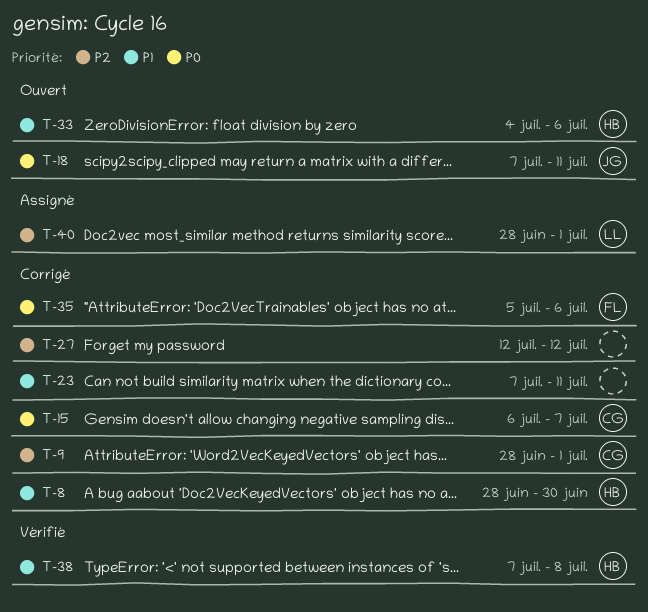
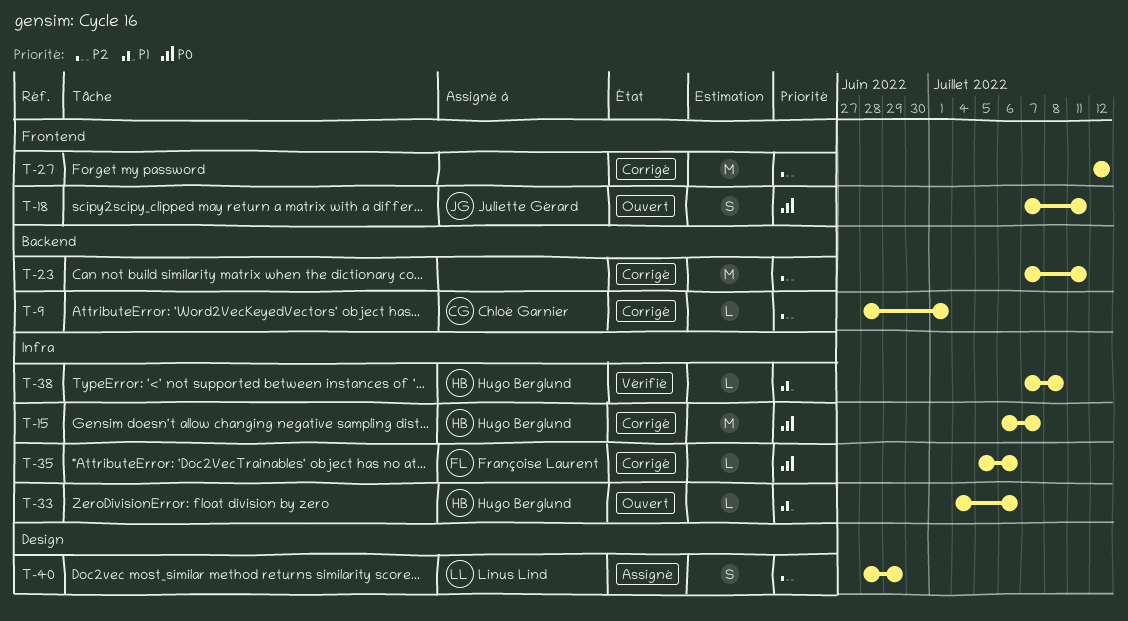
T-8: present -> none
T-15, owner: Chloé Garnier -> Hugo Berglund
T-23, priority: P1 -> P2
T-40, due: Jul 1 -> Jun 29

